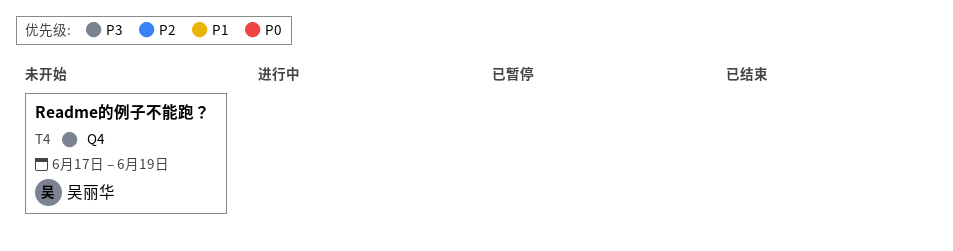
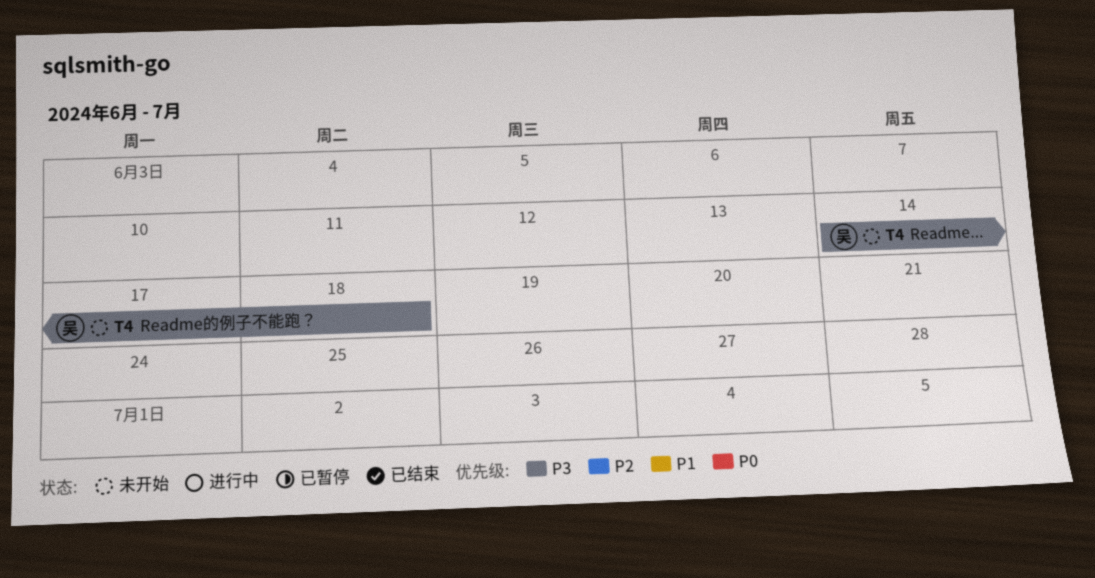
T4, start: Jun 17 -> Jun 14
T4, due: Jun 19 -> Jun 18

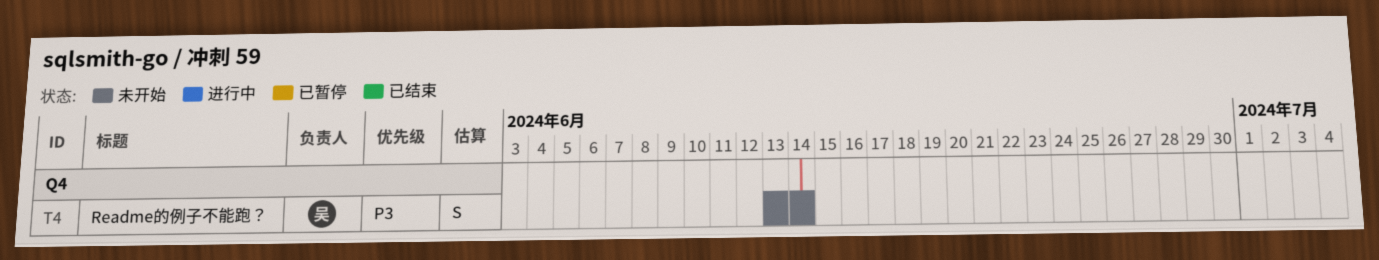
T4, start: Jun 14 -> Jun 13
T4, due: Jun 18 -> Jun 14

